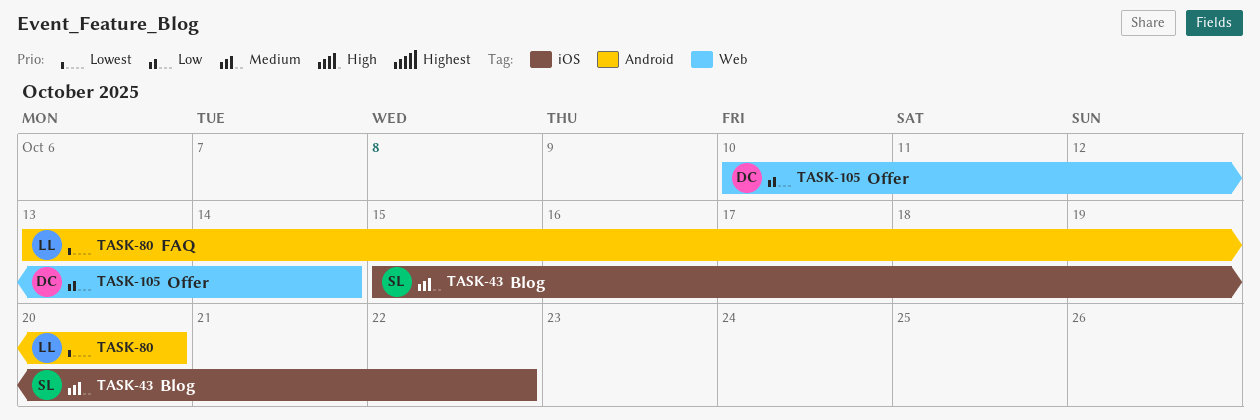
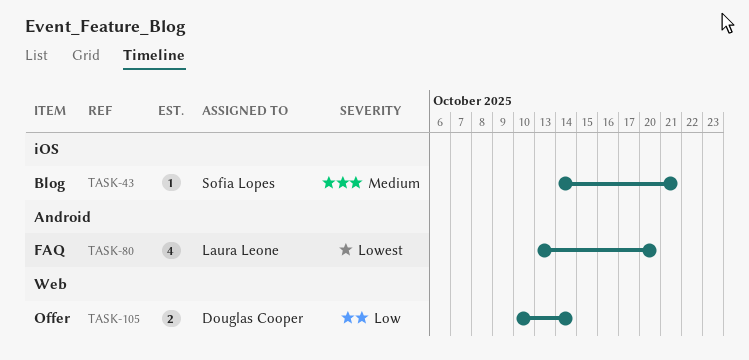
TASK-43, start: Oct 15 -> Oct 14
TASK-43, due: Oct 22 -> Oct 21

